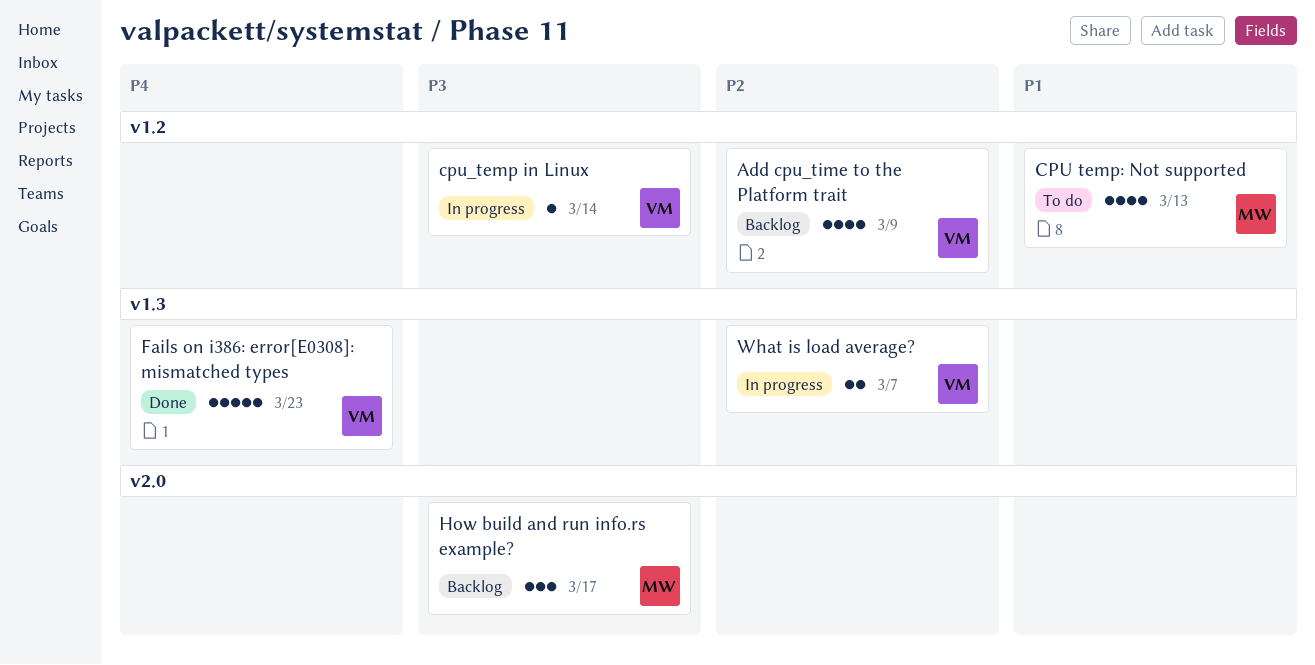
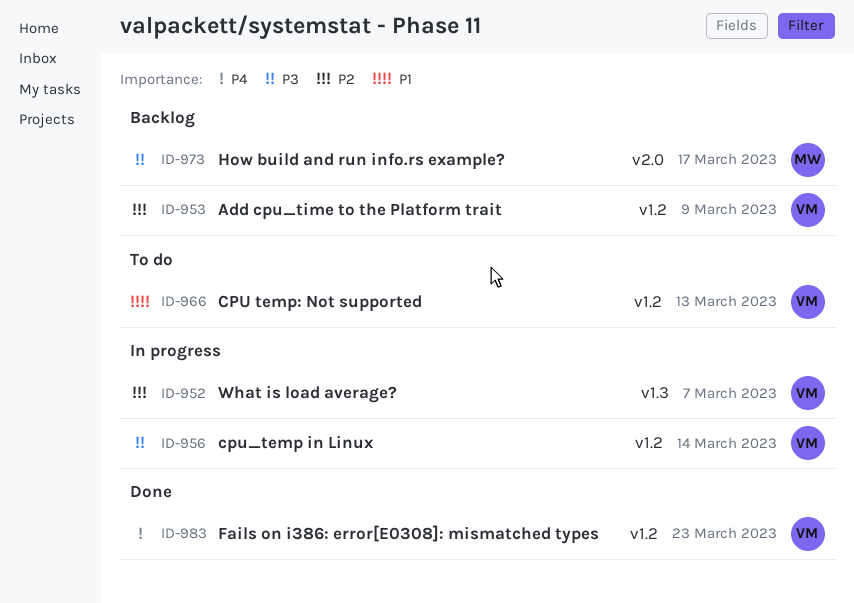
CPU temp: Not supported, owner: MW -> VM
Fails on i386: error[E0308]: mismatched types, label: v1.3 -> v1.2

